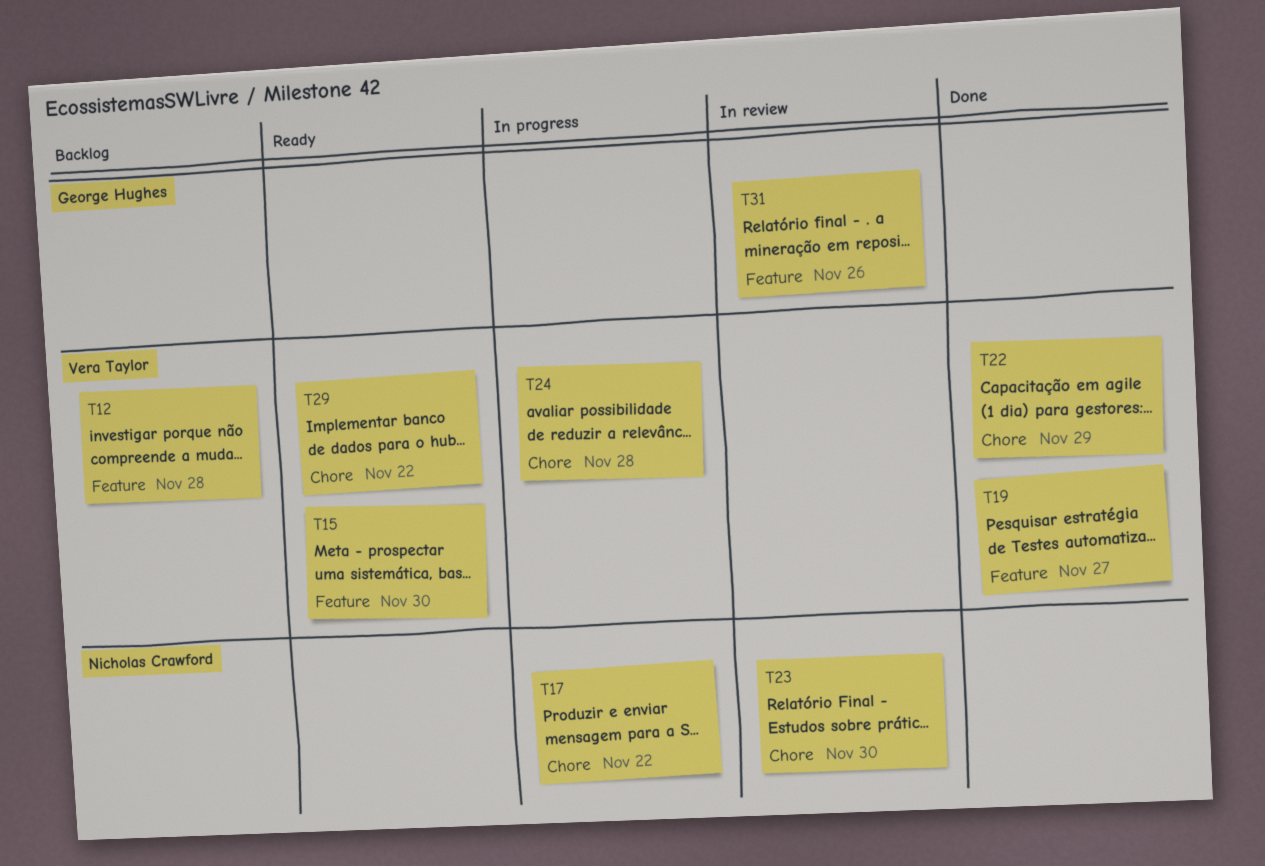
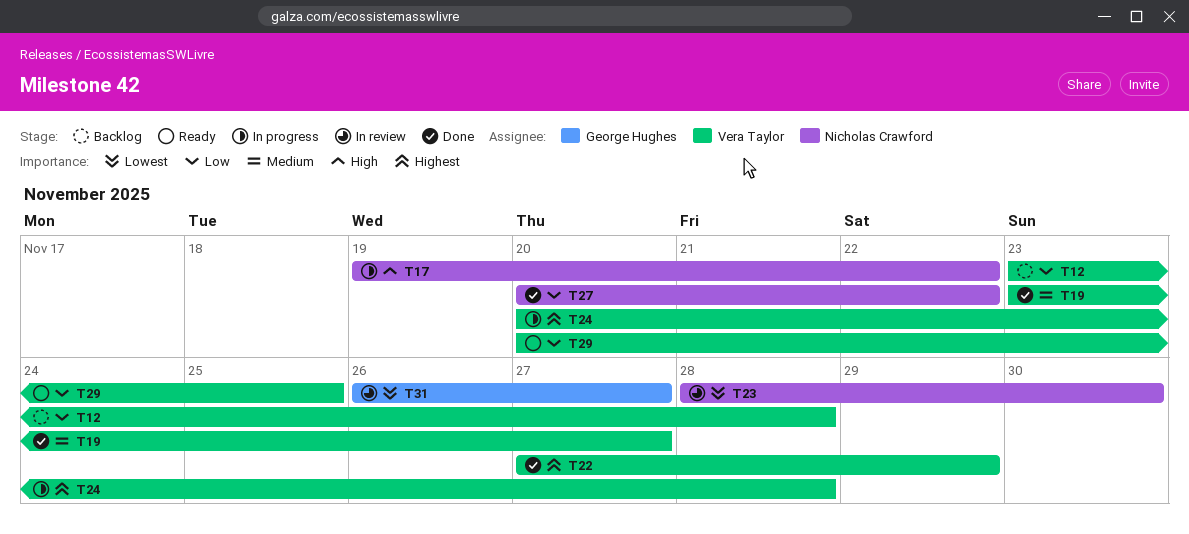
T15: present -> none
T27: none -> present
T29, due: Nov 22 -> Nov 25
T31, due: Nov 26 -> Nov 27

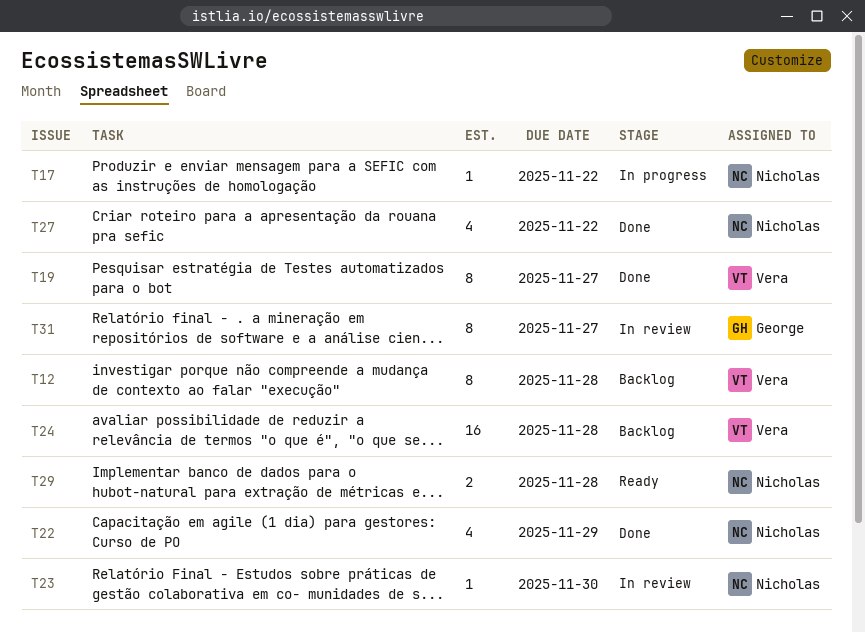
T22, owner: Vera Taylor -> Nicholas Crawford
T24, status: In progress -> Backlog
T29, owner: Vera Taylor -> Nicholas Crawford
T29, due: Nov 25 -> Nov 28

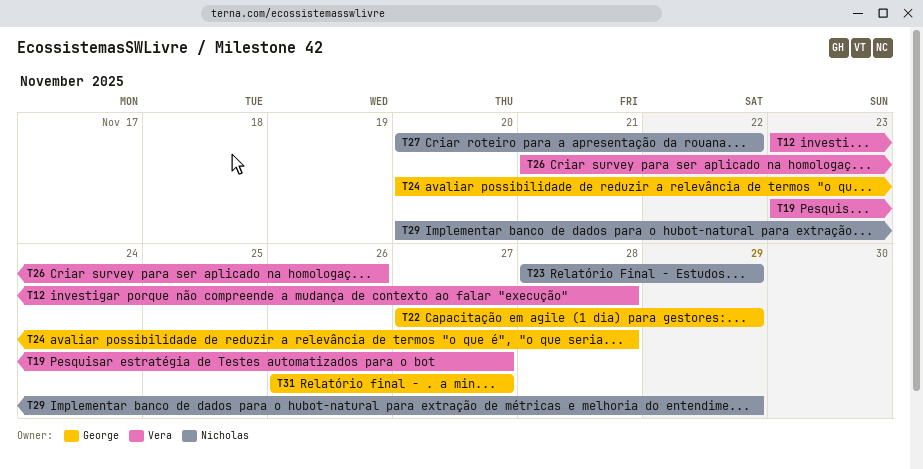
T17: present -> none
T22, owner: Nicholas -> George
T23, due: Nov 30 -> Nov 29
T24, owner: Vera -> George
T26: none -> present
T29, due: Nov 28 -> Nov 29

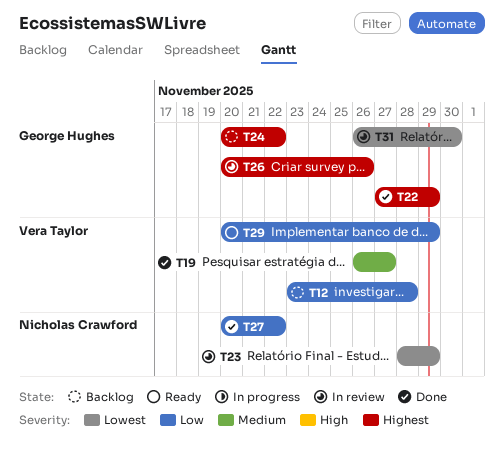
T19, start: Nov 23 -> Nov 26
T24, due: Nov 28 -> Nov 22
T26, owner: Vera Taylor -> George Hughes
T26, start: Nov 21 -> Nov 20
T29, owner: Nicholas Crawford -> Vera Taylor
T31, due: Nov 27 -> Nov 30

